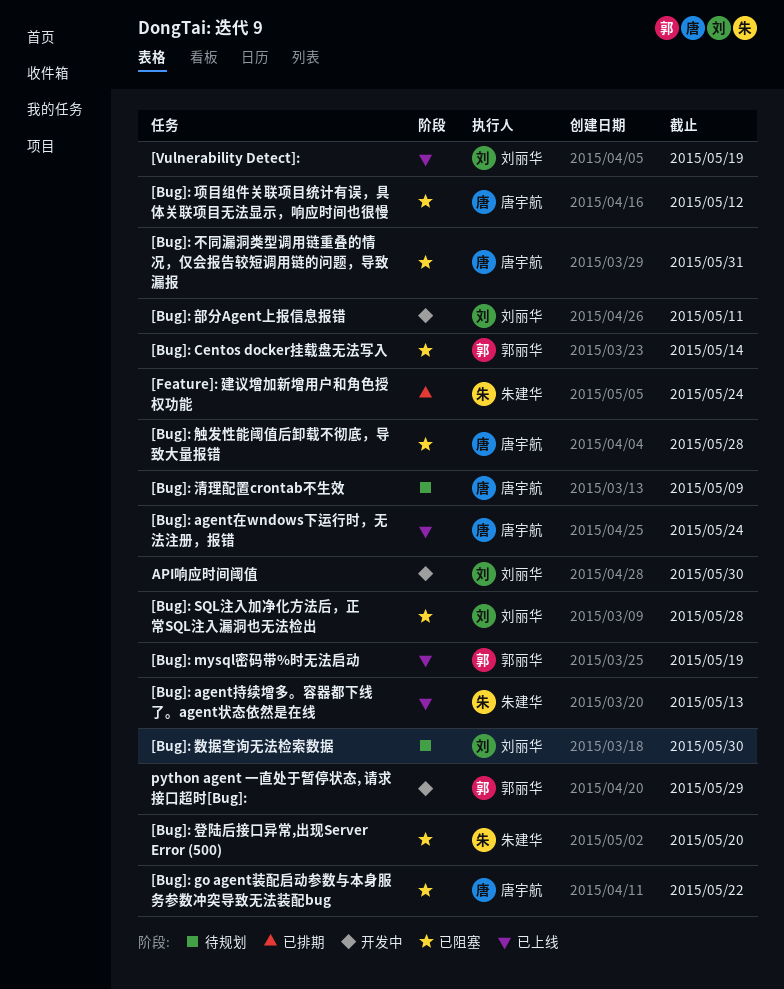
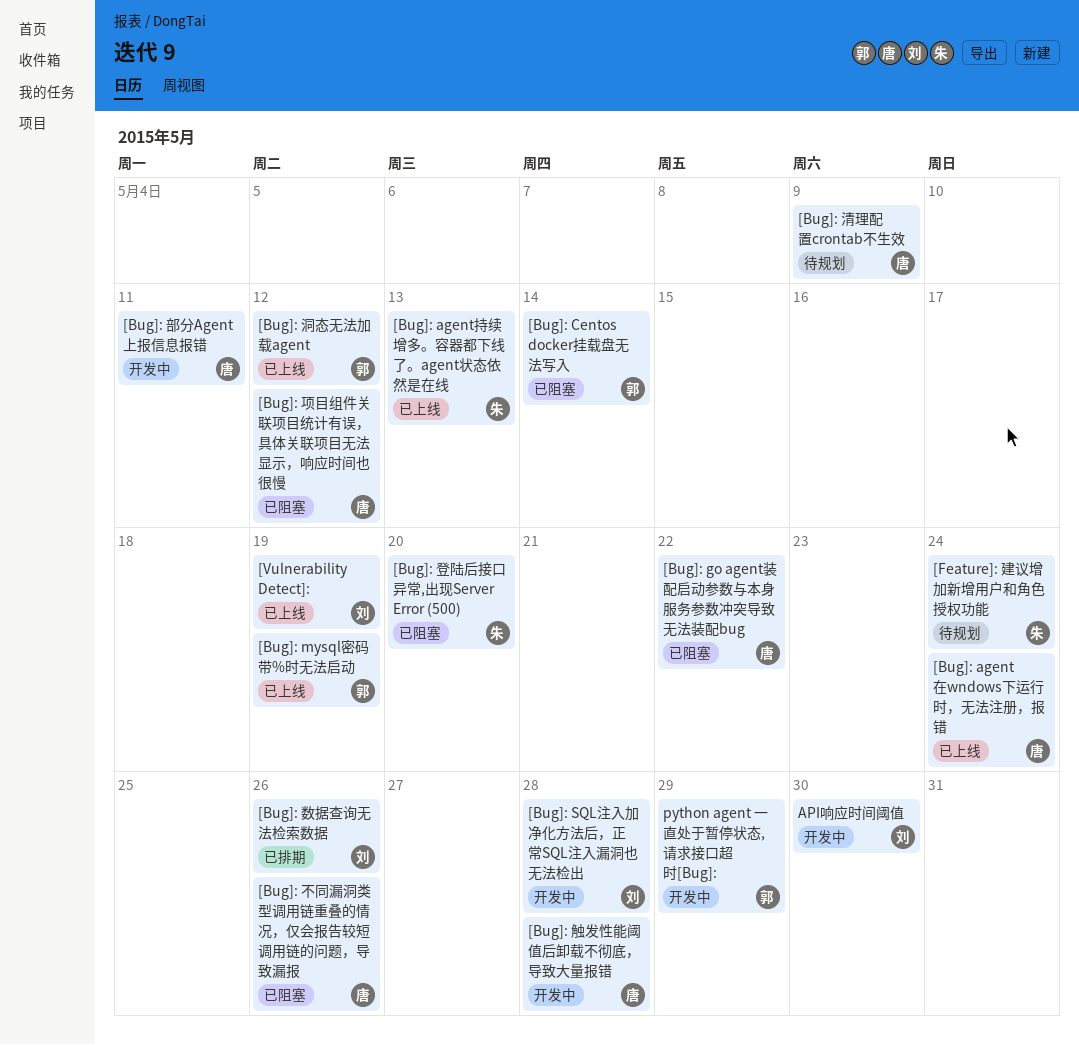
[Bug]: SQL注入加净化方法后，正常SQL注入漏洞也无法检出, status: 已阻塞 -> 开发中
[Bug]: 不同漏洞类型调用链重叠的情况，仅会报告较短调用链的问题，导致漏报, due: May 31 -> May 26
[Bug]: 数据查询无法检索数据, status: 待规划 -> 已排期
[Bug]: 数据查询无法检索数据, due: May 30 -> May 26
[Bug]: 洞态无法加载agent: none -> present
[Bug]: 触发性能阈值后卸载不彻底，导致大量报错, status: 已阻塞 -> 开发中
[Bug]: 部分Agent上报信息报错, owner: 刘丽华 -> 唐宇航
[Feature]: 建议增加新增用户和角色授权功能, status: 已排期 -> 待规划

